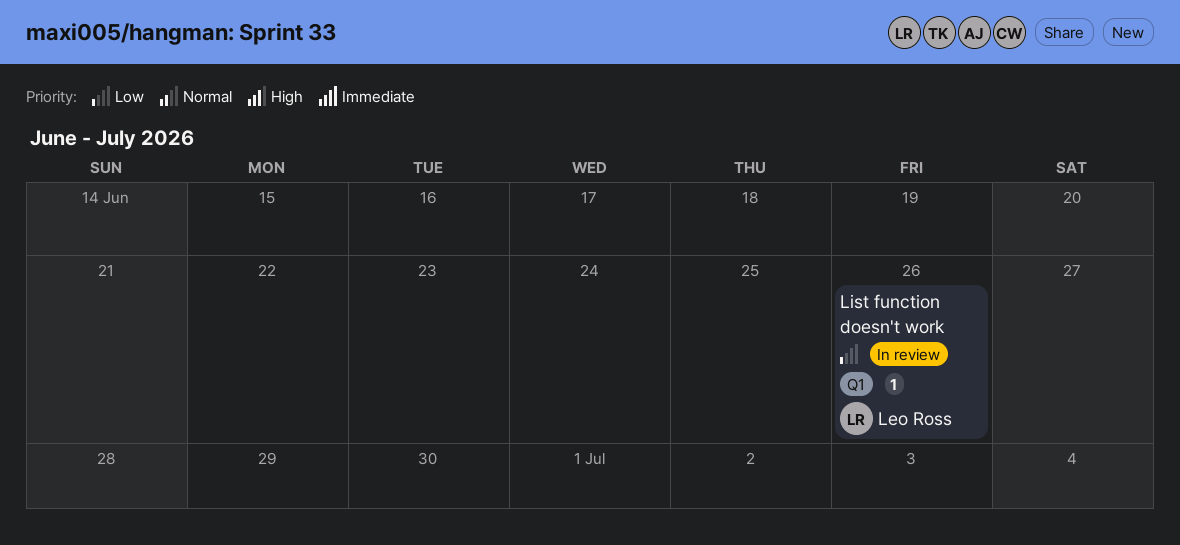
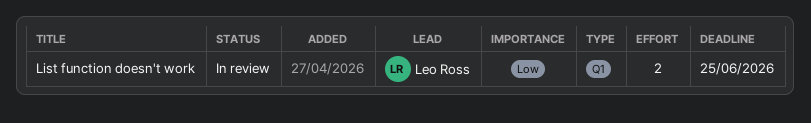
List function doesn't work, estimate: 1 -> 2
List function doesn't work, due: Jun 26 -> Jun 25

